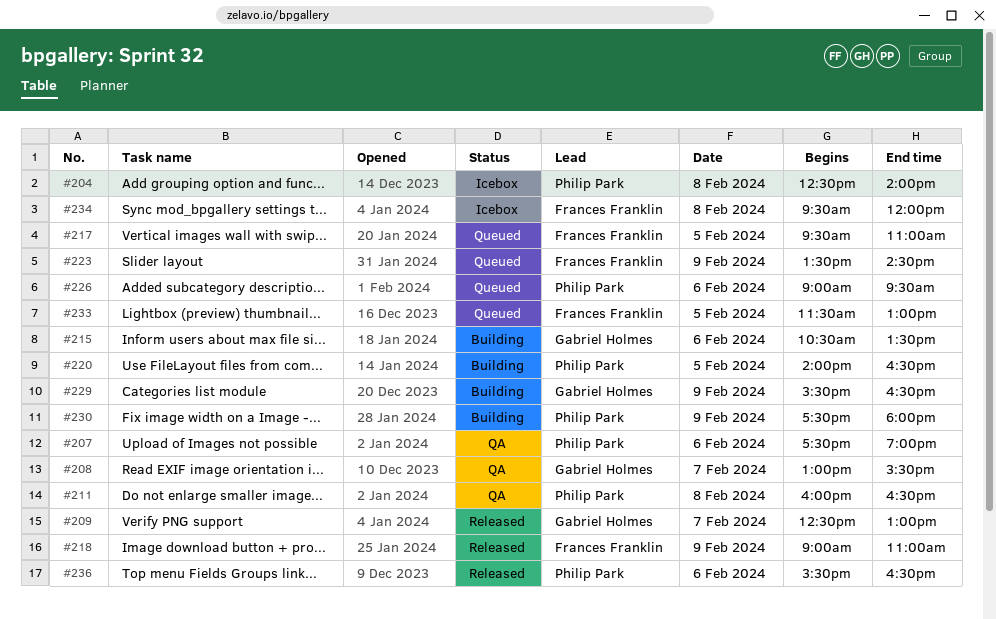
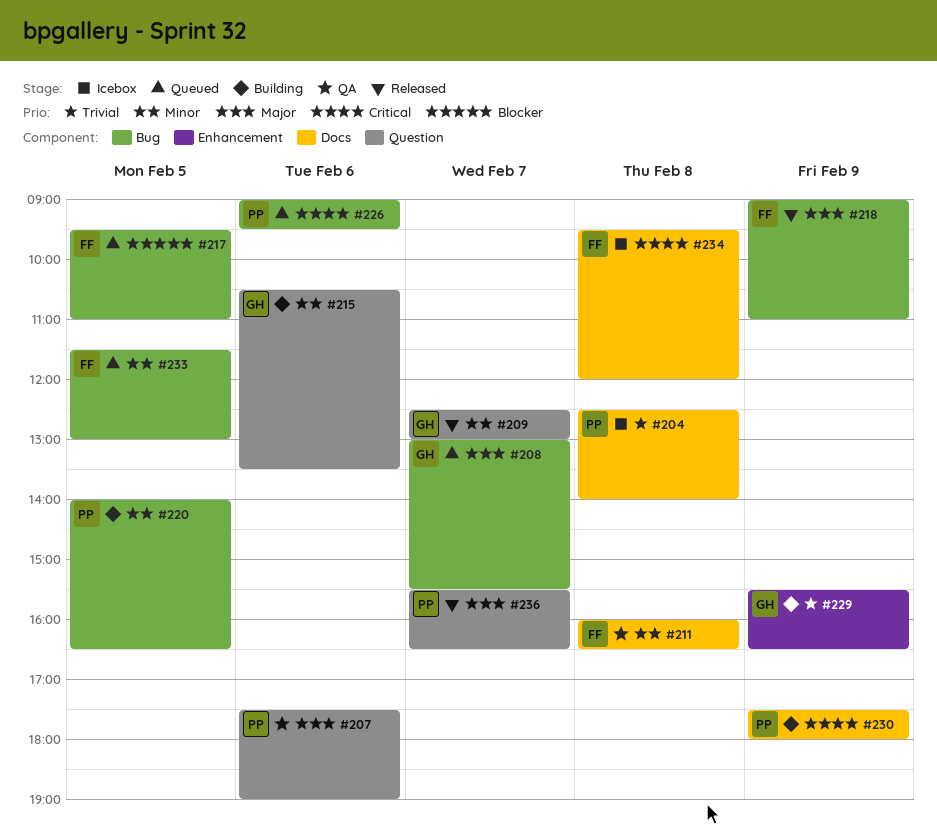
#208, status: QA -> Queued
#211, owner: Philip Park -> Frances Franklin
#223: present -> none
#236, day: Feb 6 -> Feb 7

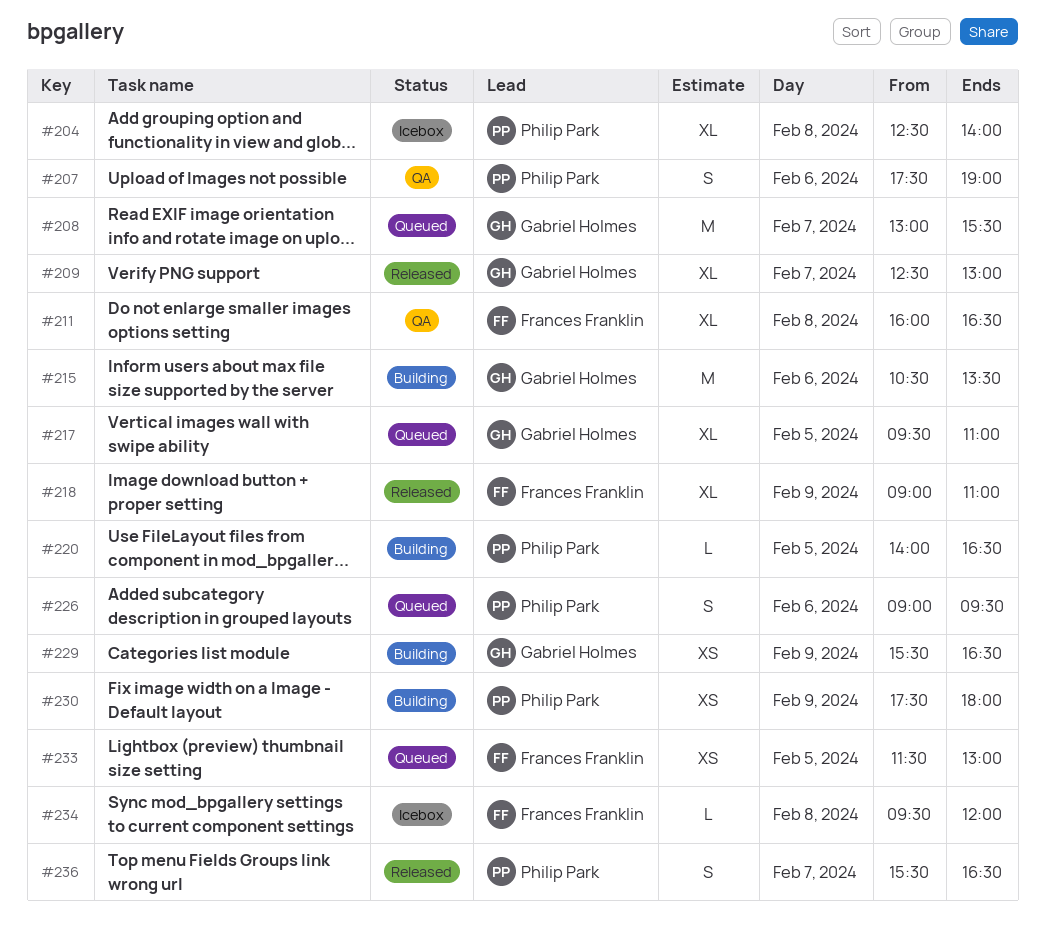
#217, owner: Frances Franklin -> Gabriel Holmes

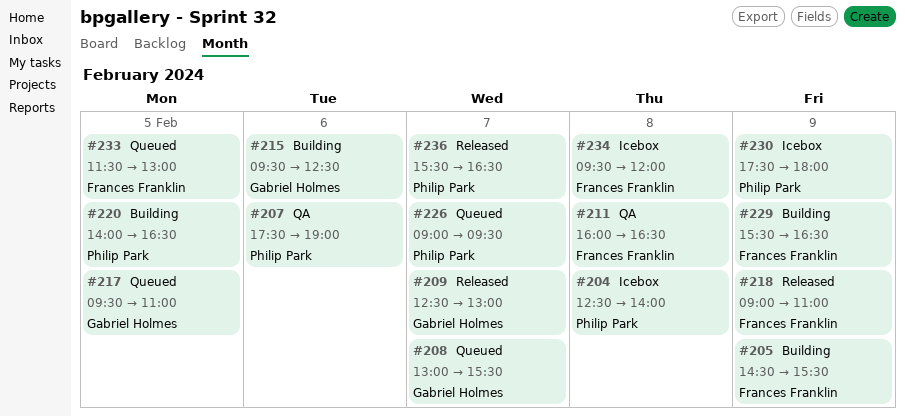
#205: none -> present
#215, begins: 10:30 -> 09:30
#215, ends: 13:30 -> 12:30
#226, day: Feb 6 -> Feb 7
#229, owner: Gabriel Holmes -> Frances Franklin
#230, status: Building -> Icebox

